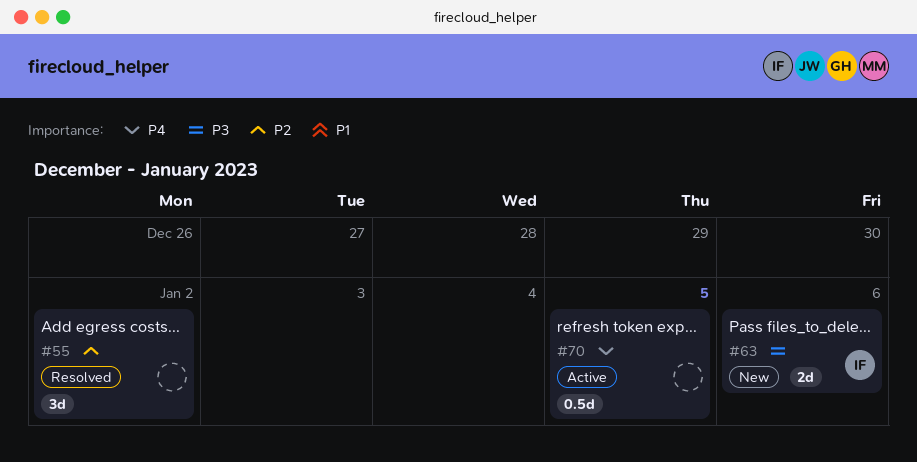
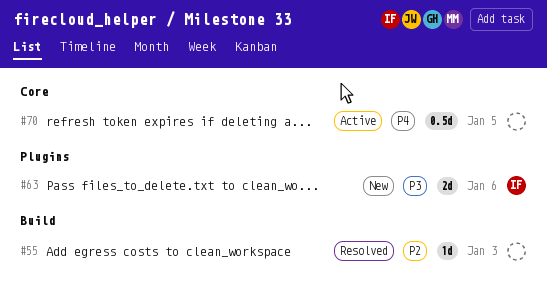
#55, estimate: 3d -> 1d
#55, due: Jan 2 -> Jan 3

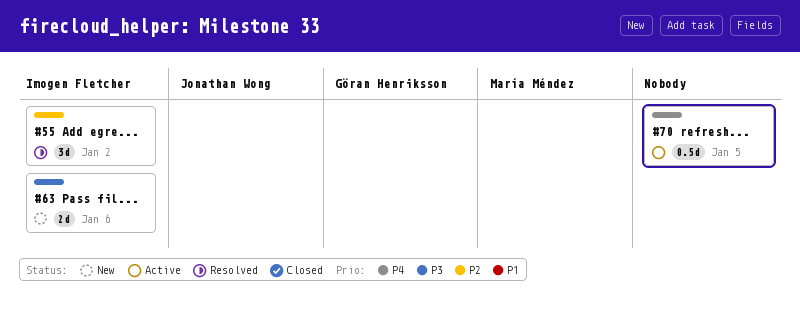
#55, owner: none -> Imogen Fletcher
#55, estimate: 1d -> 3d
#55, due: Jan 3 -> Jan 2

